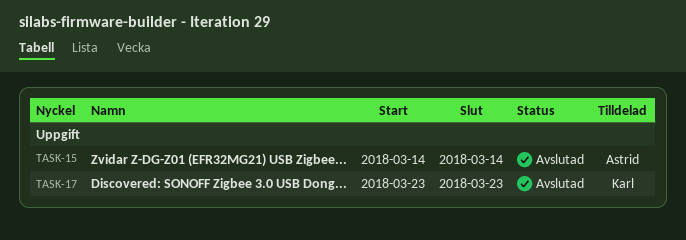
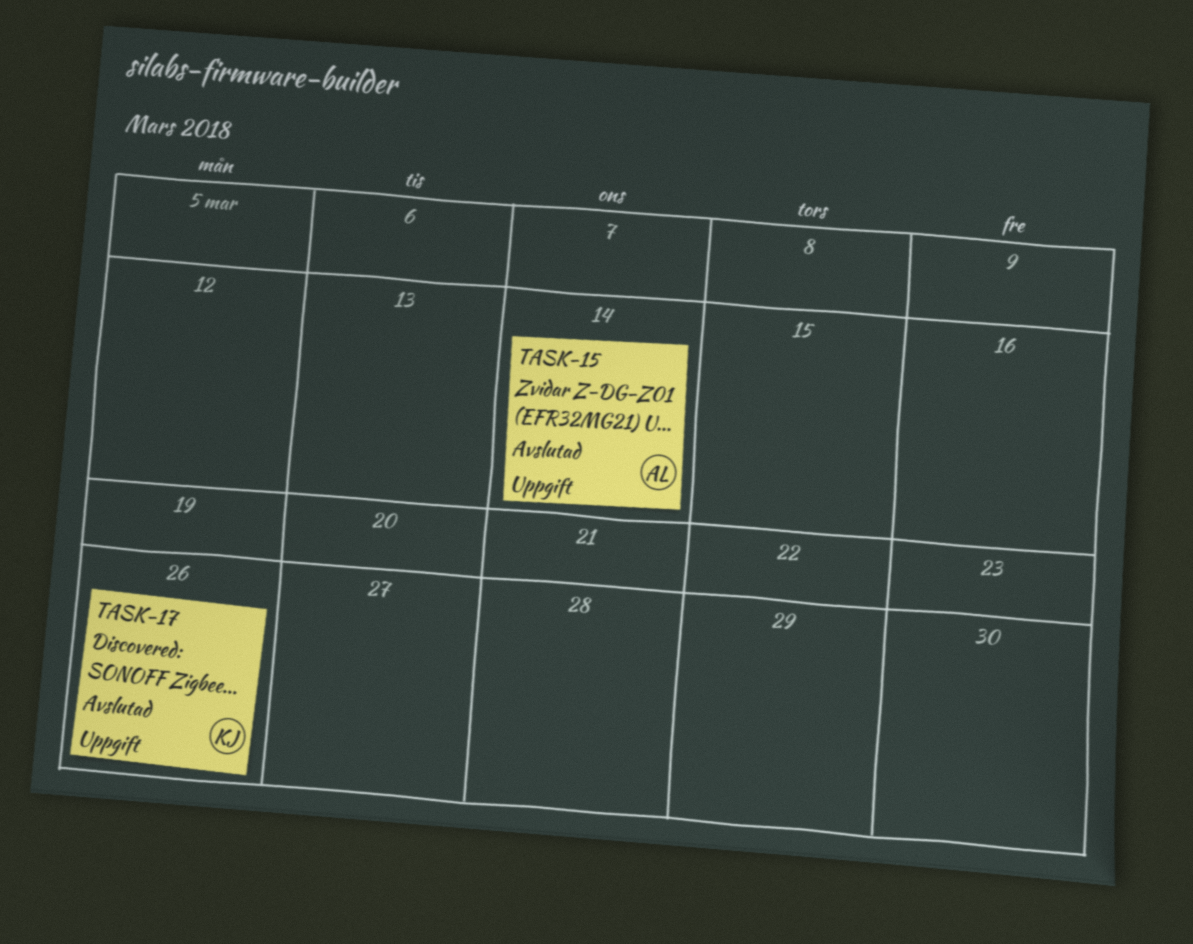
TASK-17, due: Mar 23 -> Mar 26

